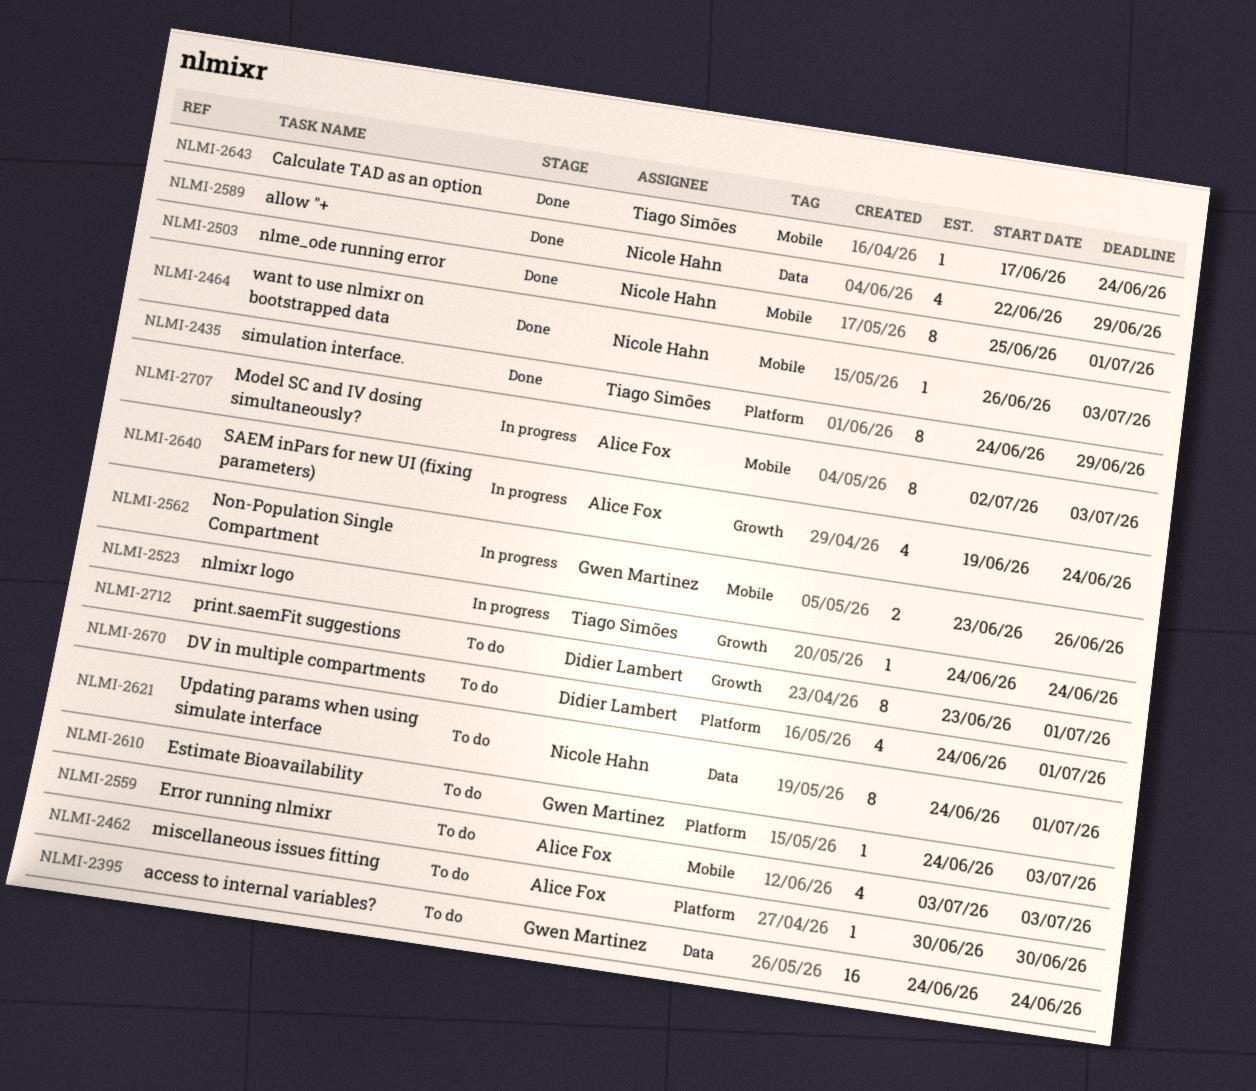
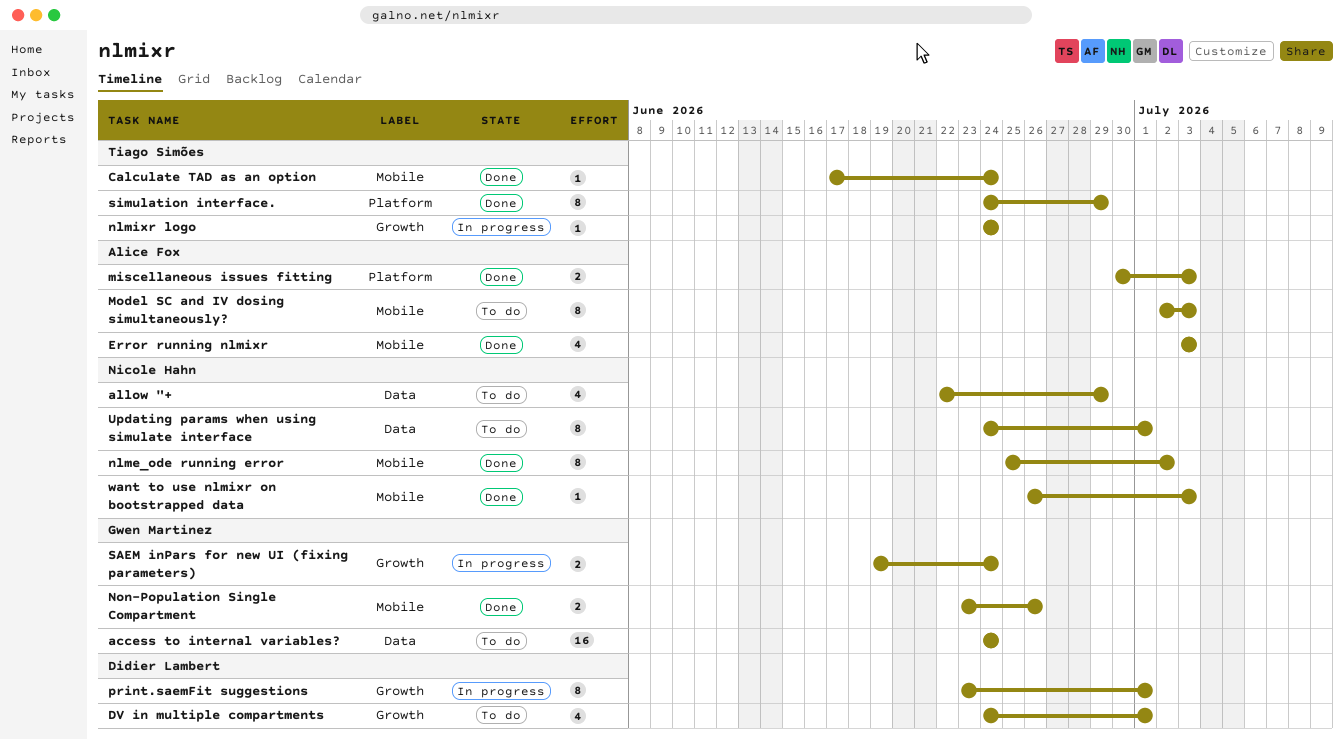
allow "+, status: Done -> To do
DV in multiple compartments, label: Platform -> Growth
Error running nlmixr, status: To do -> Done
Estimate Bioavailability: present -> none
miscellaneous issues fitting, status: To do -> Done
miscellaneous issues fitting, estimate: 1 -> 2
miscellaneous issues fitting, due: Jun 30 -> Jul 3
Model SC and IV dosing simultaneously?, status: In progress -> To do
nlme_ode running error, due: Jul 1 -> Jul 2
Non-Population Single Compartment, status: In progress -> Done
print.saemFit suggestions, status: To do -> In progress
SAEM inPars for new UI (fixing parameters), owner: Alice Fox -> Gwen Martinez
SAEM inPars for new UI (fixing parameters), estimate: 4 -> 2

